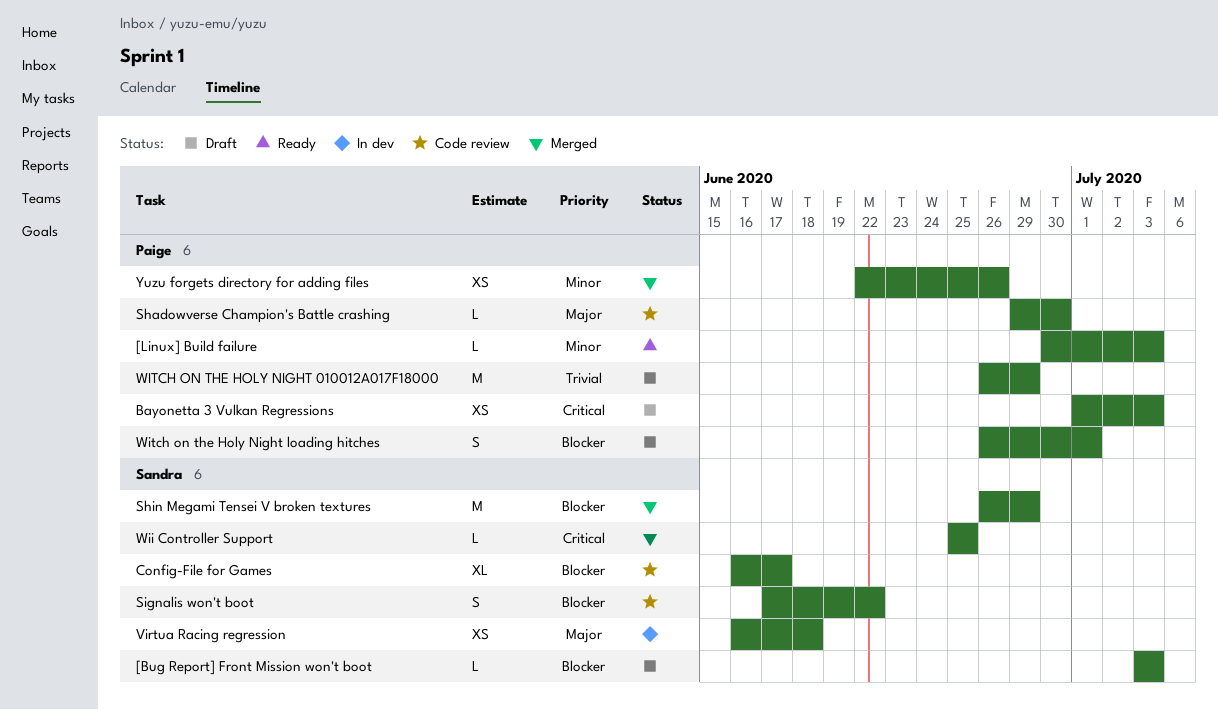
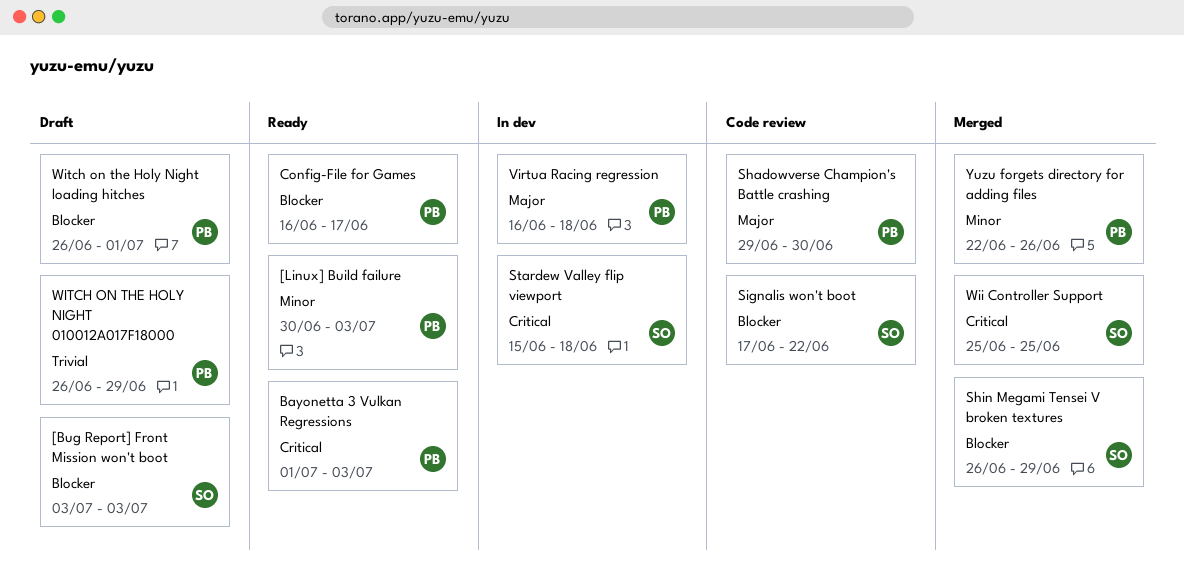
Bayonetta 3 Vulkan Regressions, status: Draft -> Ready
Config-File for Games, status: Code review -> Ready
Config-File for Games, owner: Sandra -> Paige
Stardew Valley flip viewport: none -> present
Virtua Racing regression, owner: Sandra -> Paige

